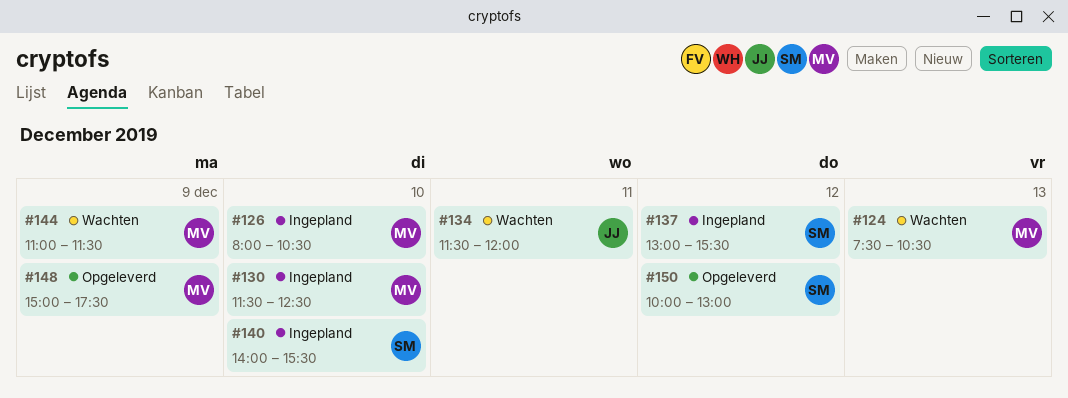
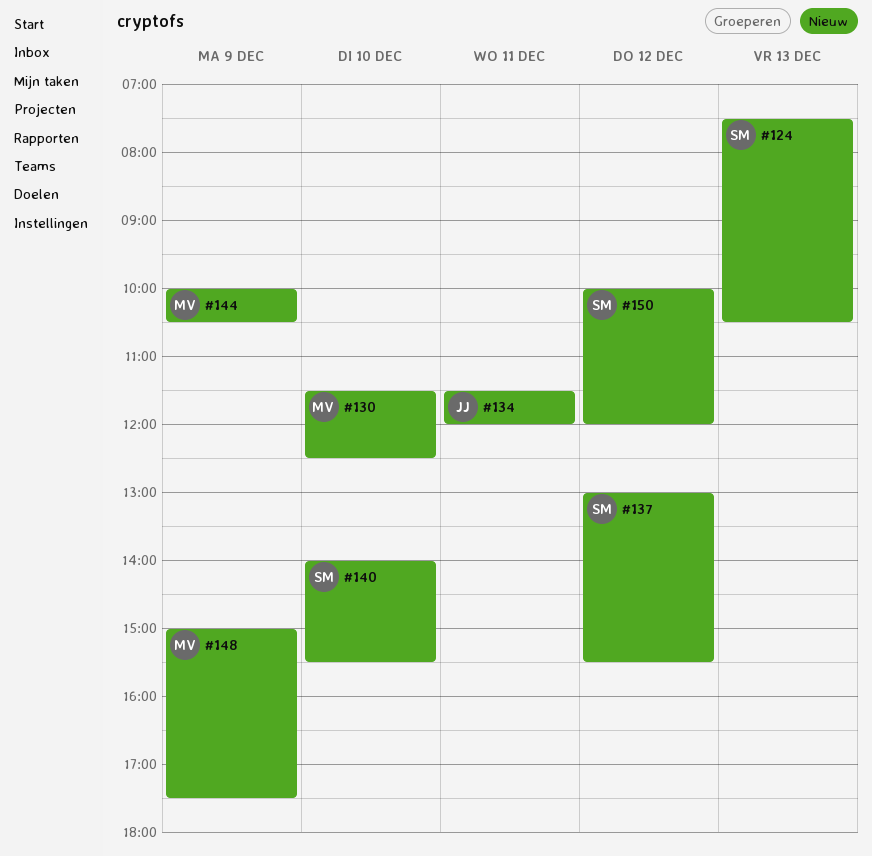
#124, owner: MV -> SM
#126: present -> none
#144, begins: 11:00 -> 10:00
#144, ends: 11:30 -> 10:30
#150, ends: 13:00 -> 12:00

